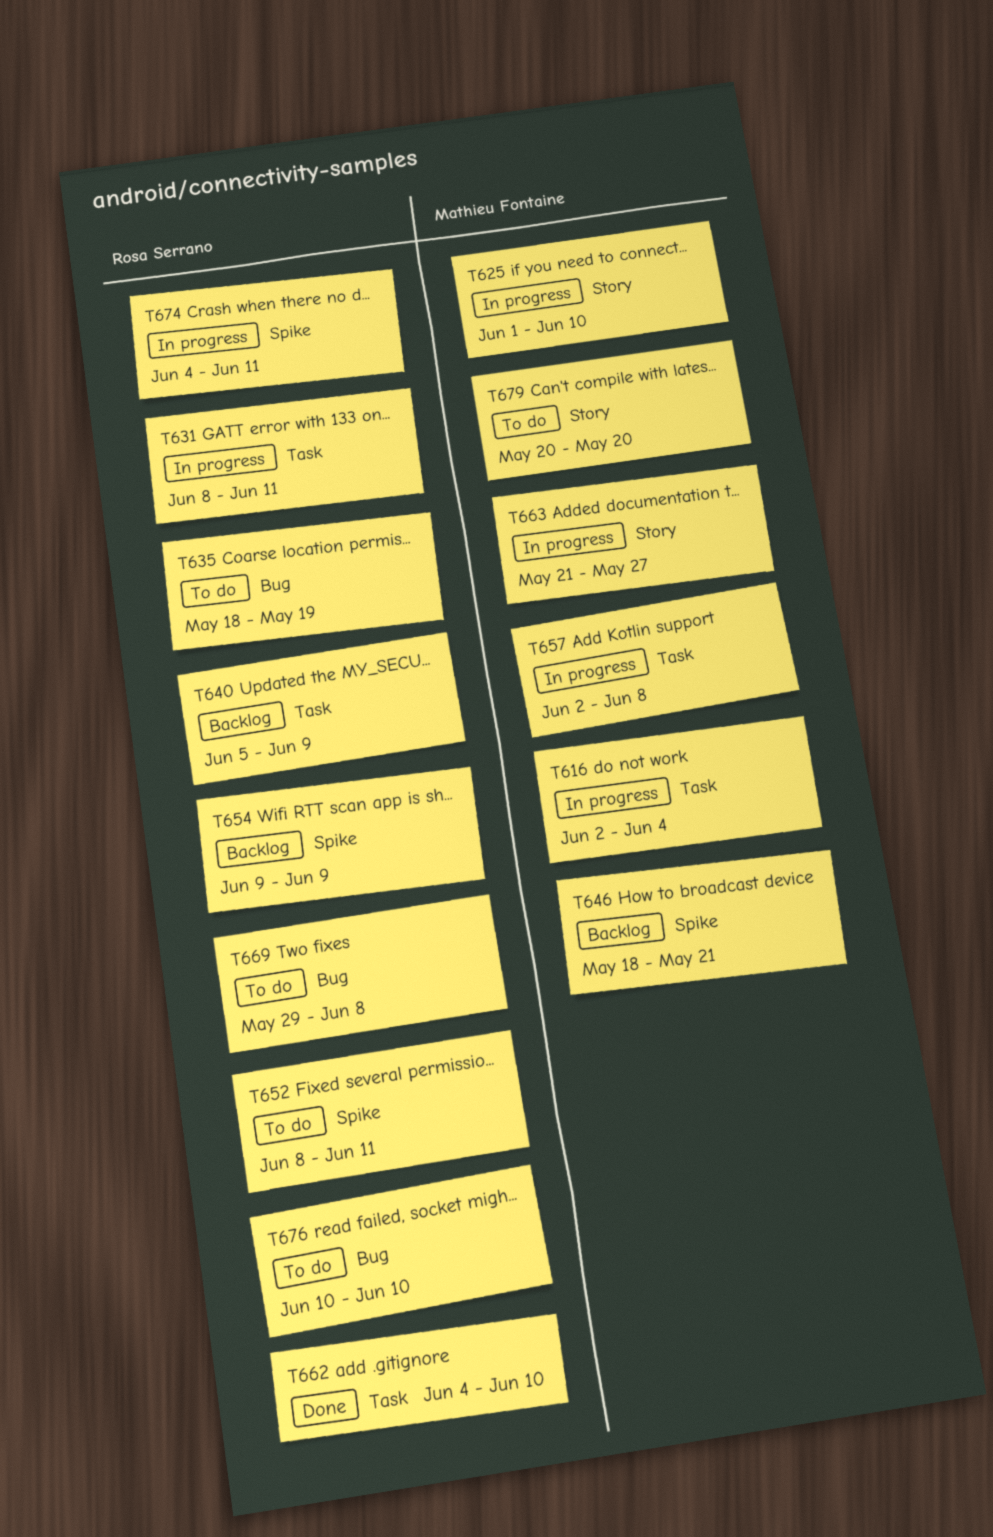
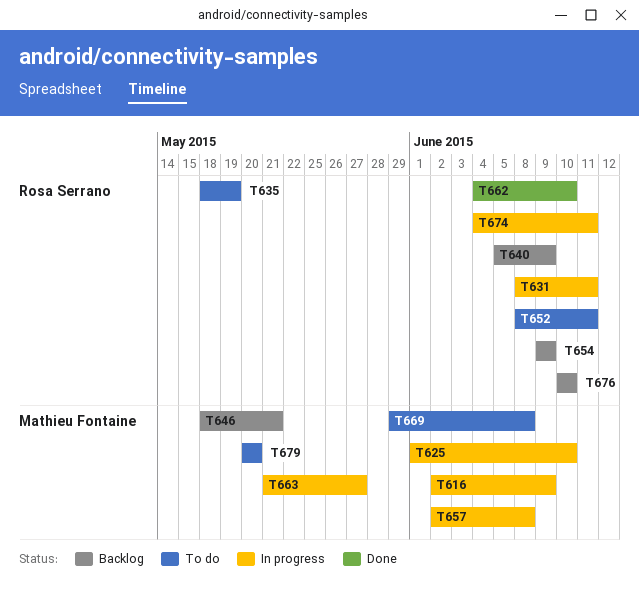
T616, due: Jun 4 -> Jun 9
T669, owner: Rosa Serrano -> Mathieu Fontaine
T676, status: To do -> Backlog

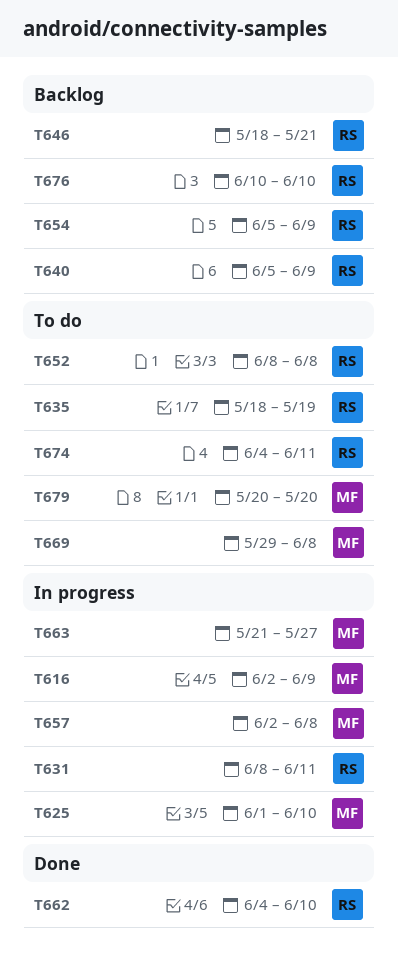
T646, owner: Mathieu Fontaine -> Rosa Serrano
T652, due: Jun 11 -> Jun 8
T654, start: Jun 9 -> Jun 5
T674, status: In progress -> To do

